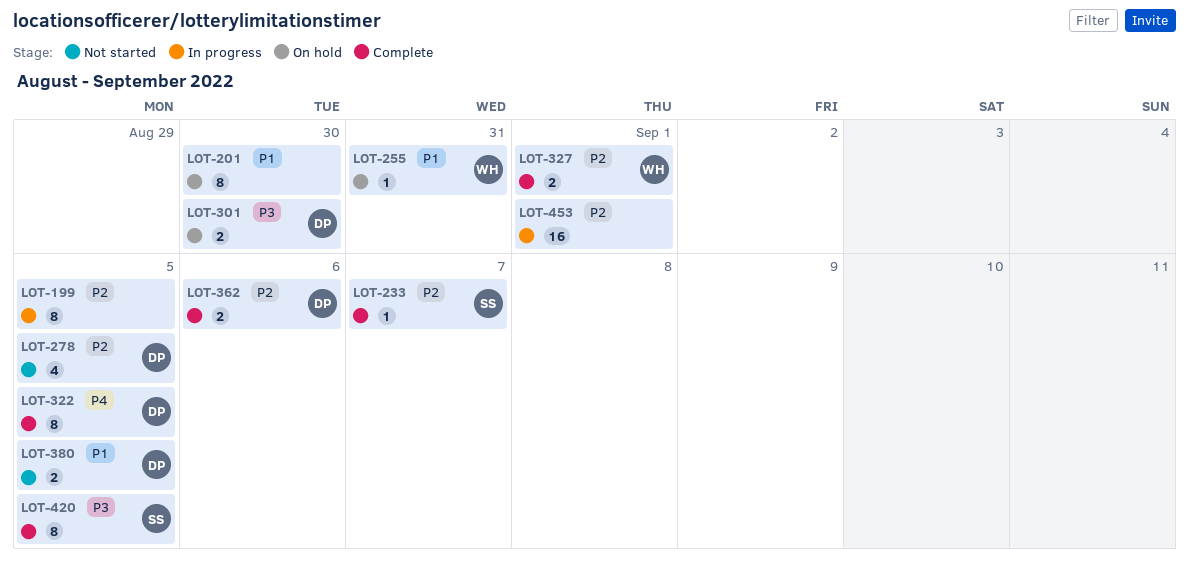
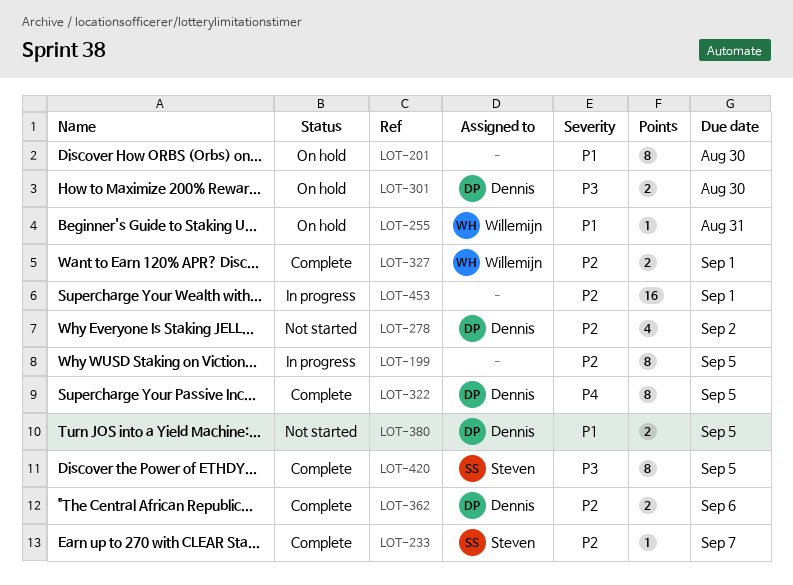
LOT-278, due: Sep 5 -> Sep 2

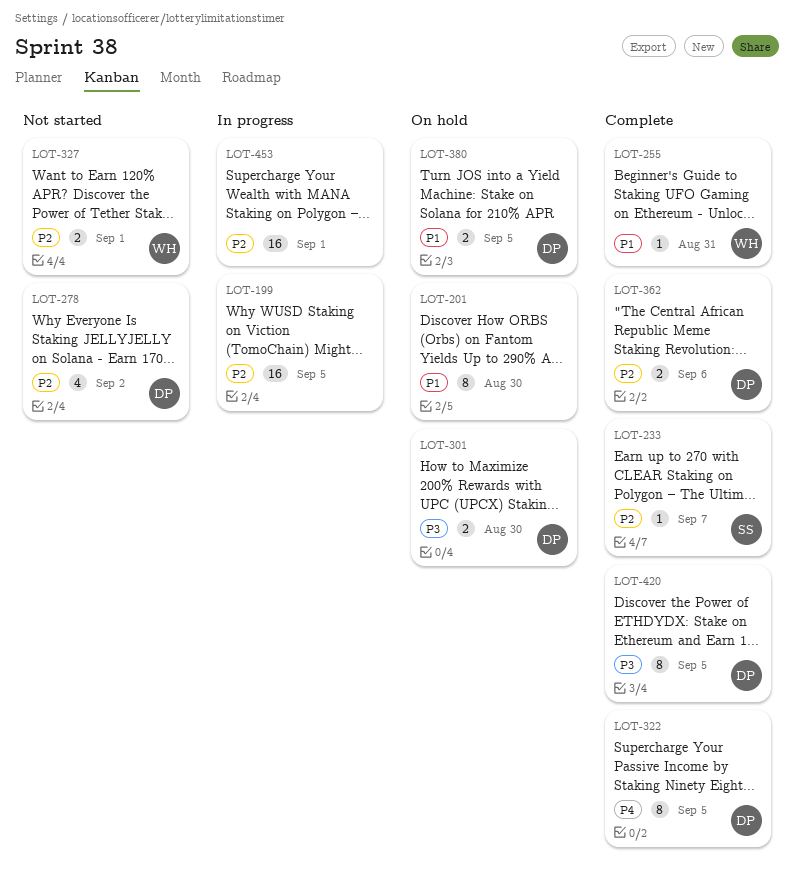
LOT-199, estimate: 8 -> 16
LOT-255, status: On hold -> Complete
LOT-327, status: Complete -> Not started
LOT-380, status: Not started -> On hold
LOT-420, owner: Steven -> Dennis

